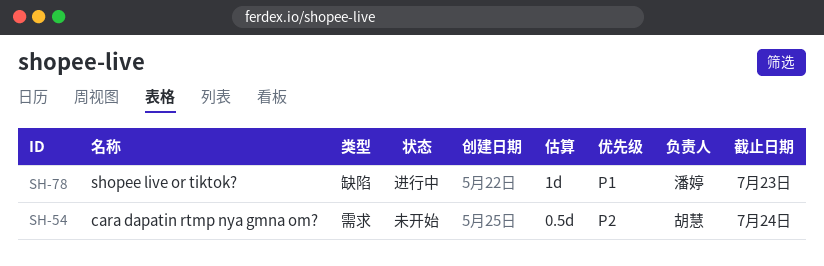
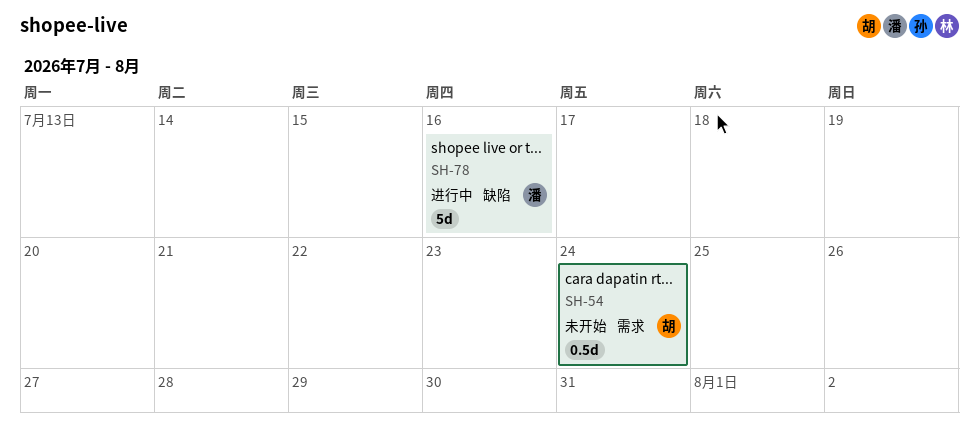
SH-78, estimate: 1d -> 5d
SH-78, due: Jul 23 -> Jul 16

